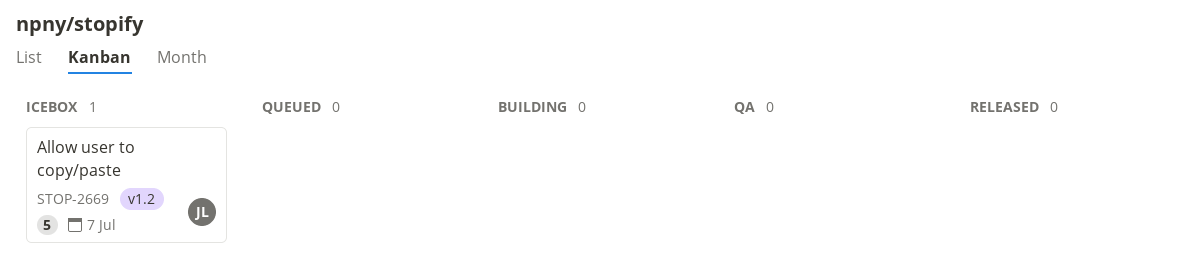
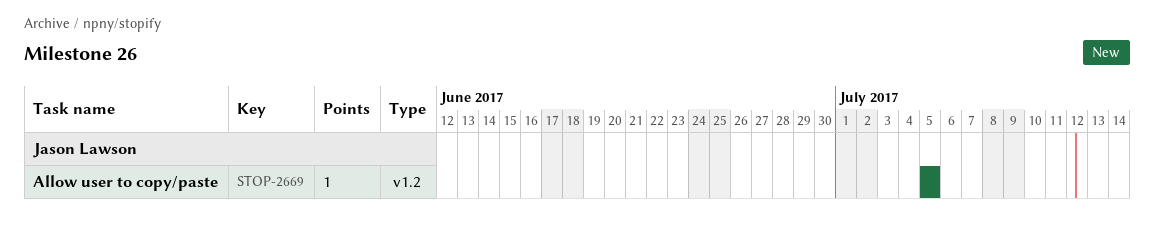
STOP-2669, estimate: 5 -> 1
STOP-2669, due: Jul 7 -> Jul 5

